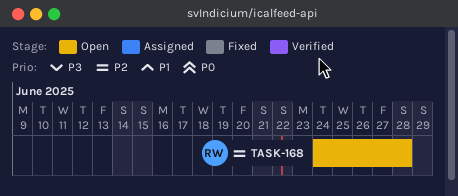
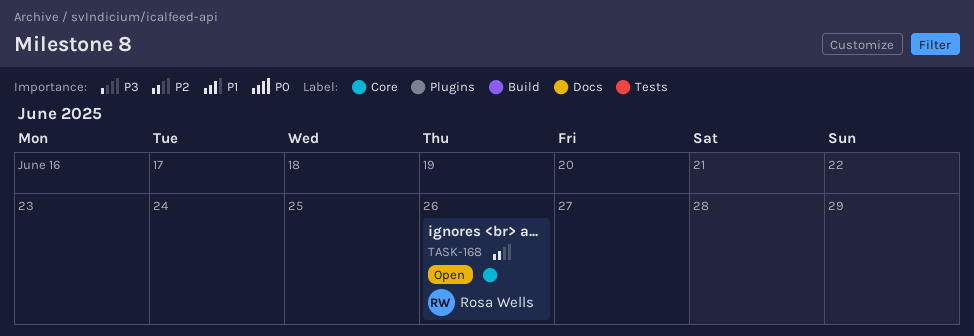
TASK-168, due: Jun 28 -> Jun 26

